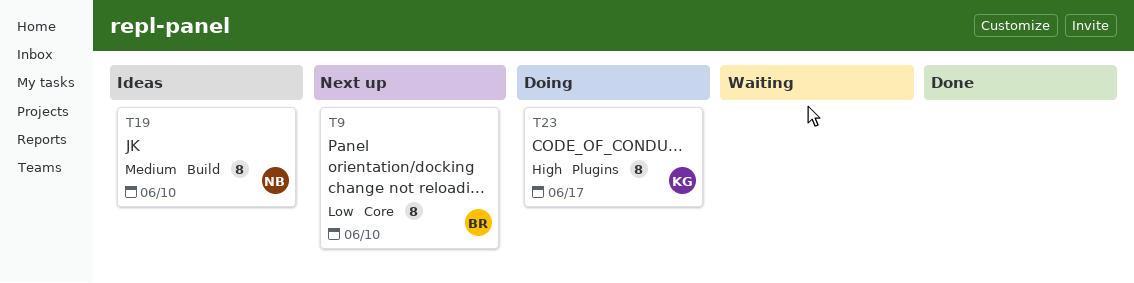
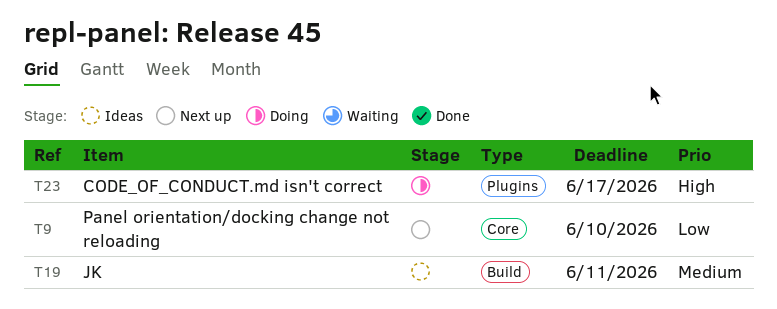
T19, due: Jun 10 -> Jun 11

